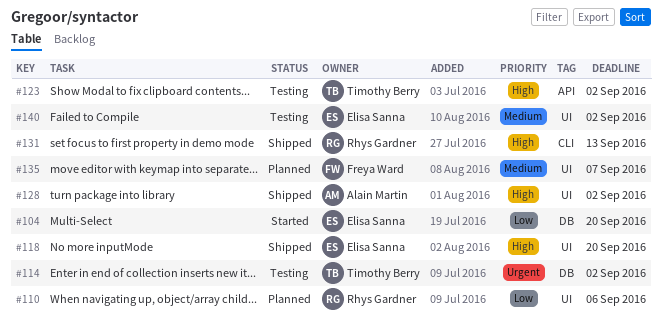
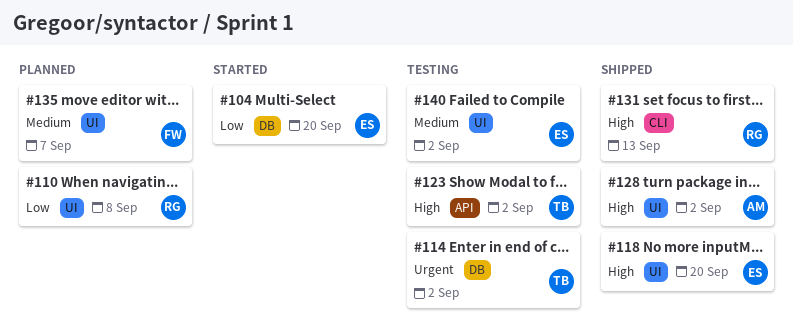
#110, due: Sep 6 -> Sep 8

